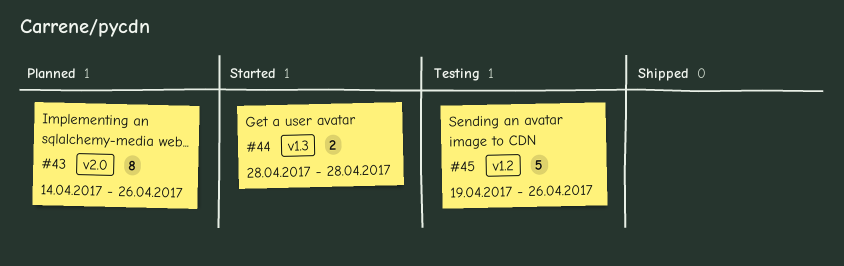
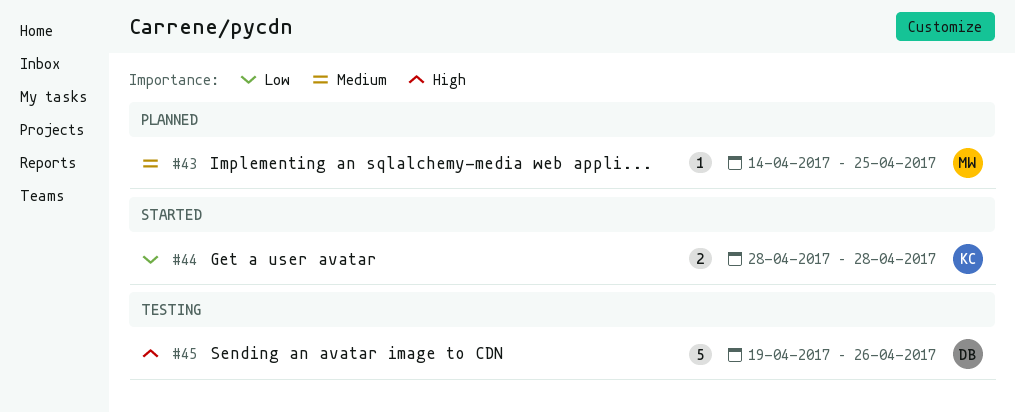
#43, estimate: 8 -> 1
#43, due: Apr 26 -> Apr 25

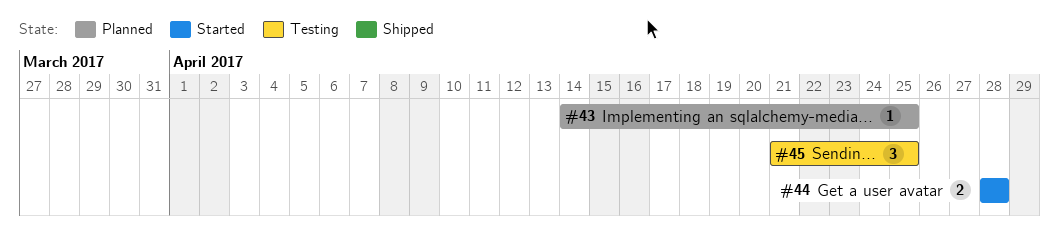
#45, estimate: 5 -> 3
#45, start: Apr 19 -> Apr 21
#45, due: Apr 26 -> Apr 25

